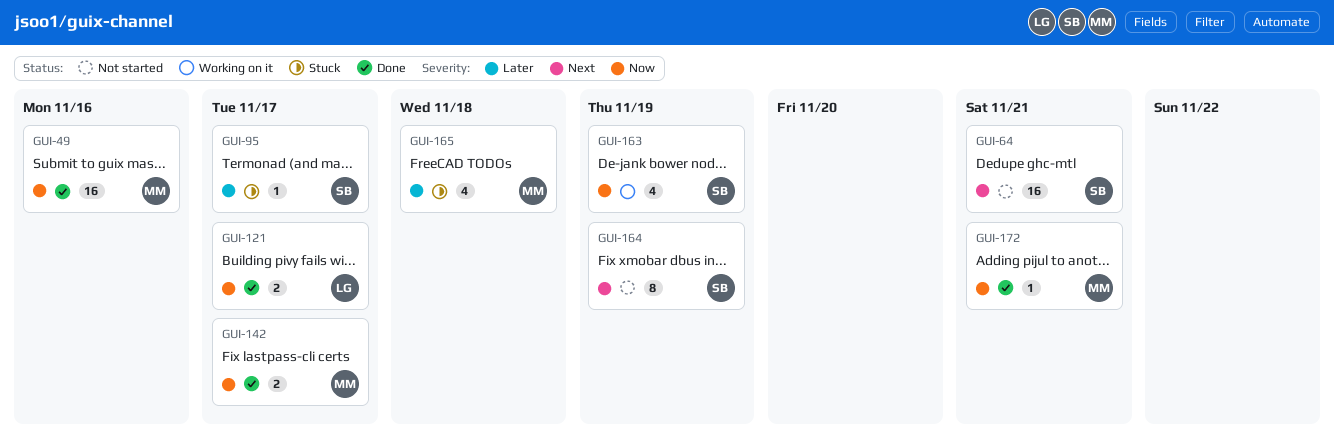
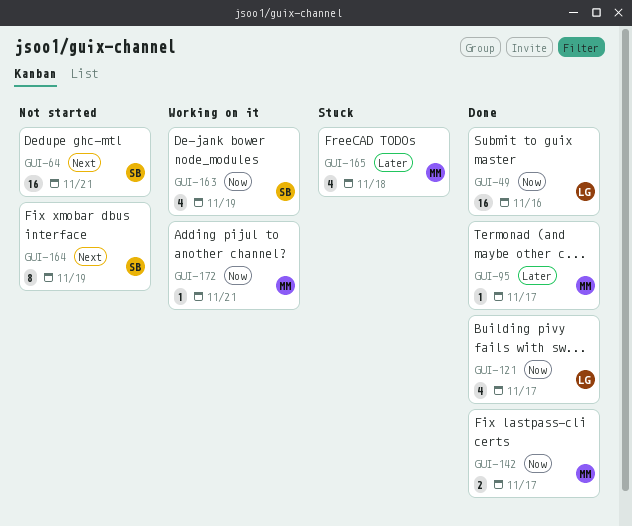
GUI-49, owner: MM -> LG
GUI-95, status: Stuck -> Done
GUI-95, owner: SB -> MM
GUI-121, estimate: 2 -> 4
GUI-172, status: Done -> Working on it

